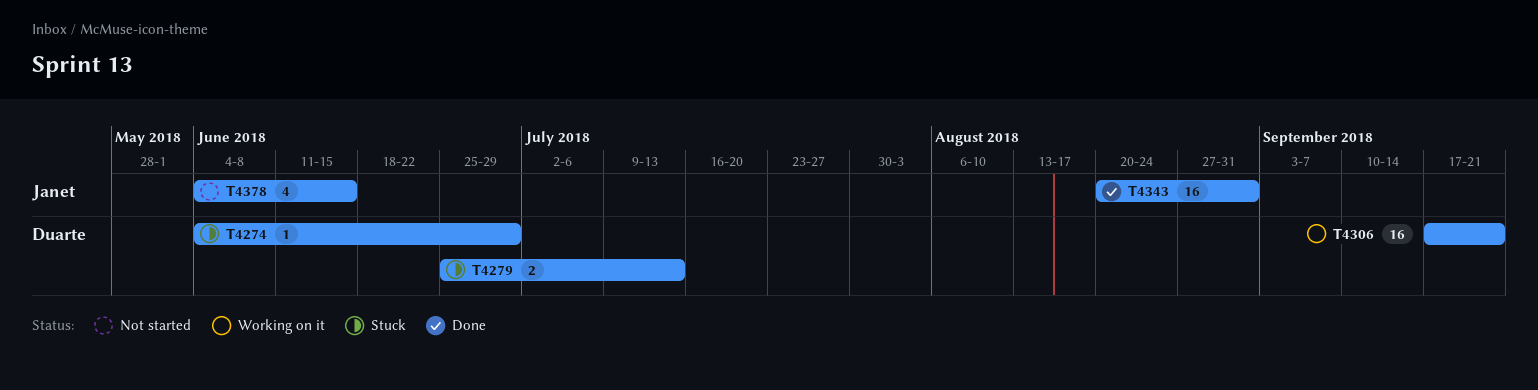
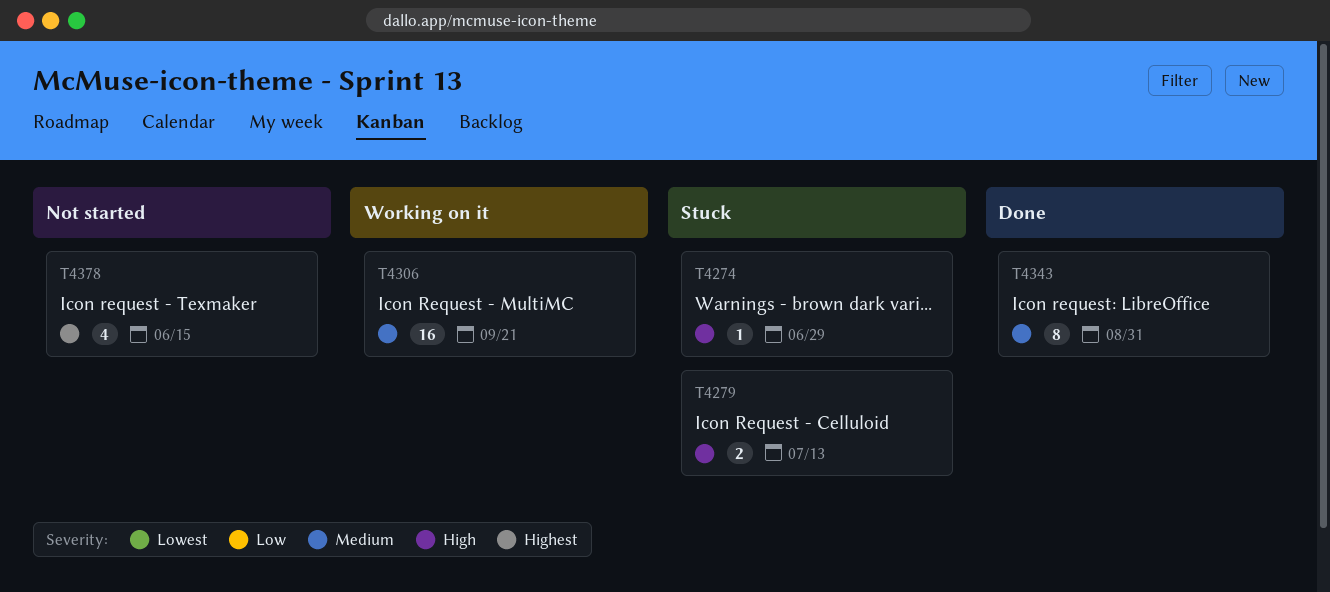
T4343, estimate: 16 -> 8

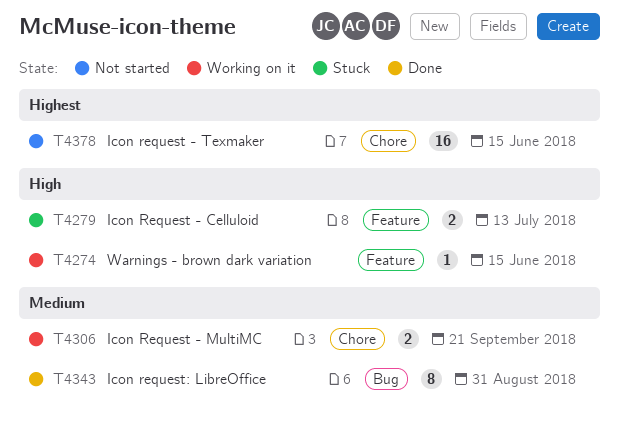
T4274, status: Stuck -> Working on it
T4274, due: Jun 29 -> Jun 15
T4306, estimate: 16 -> 2
T4378, estimate: 4 -> 16

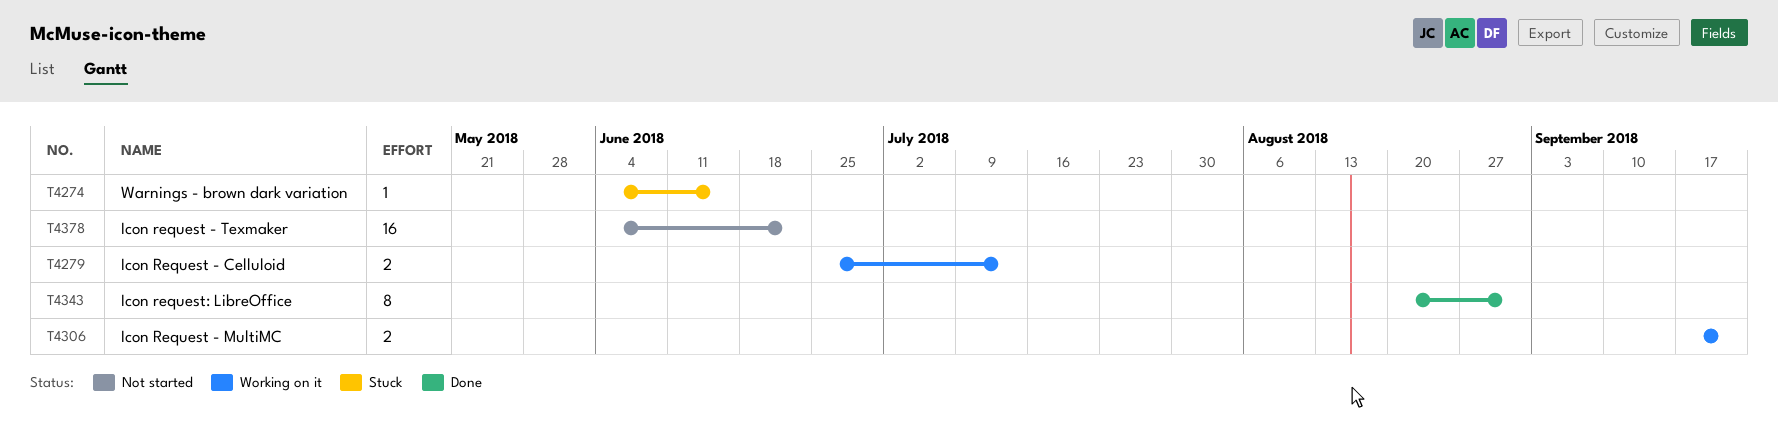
T4274, status: Working on it -> Stuck
T4279, status: Stuck -> Working on it
T4378, due: Jun 15 -> Jun 22

